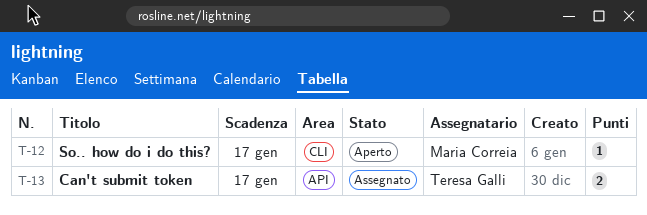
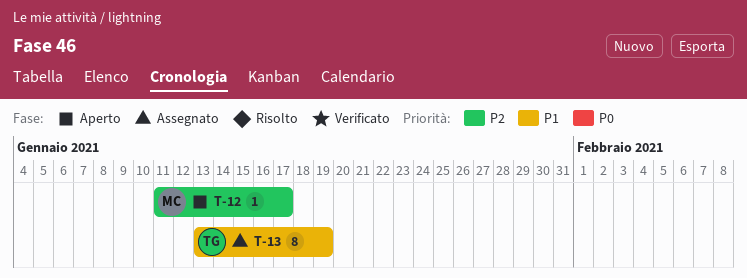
T-13, estimate: 2 -> 8
T-13, due: Jan 17 -> Jan 19

